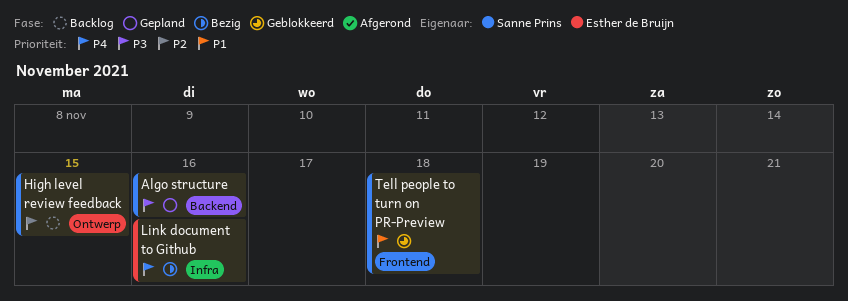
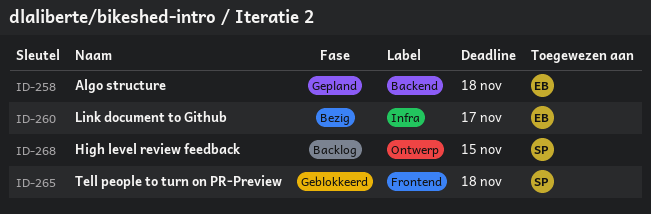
Algo structure, owner: Sanne Prins -> Esther de Bruijn
Algo structure, due: Nov 16 -> Nov 18
Link document to Github, due: Nov 16 -> Nov 17

